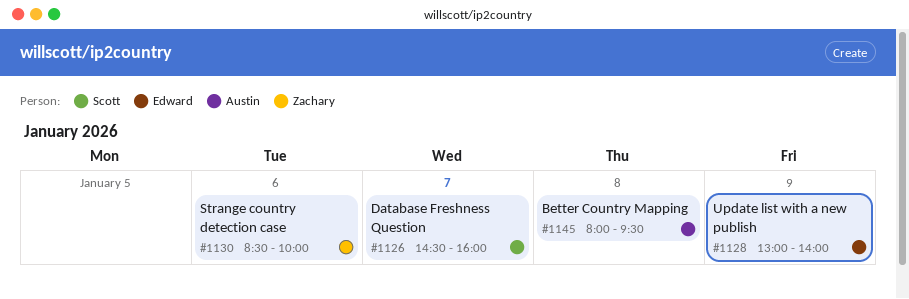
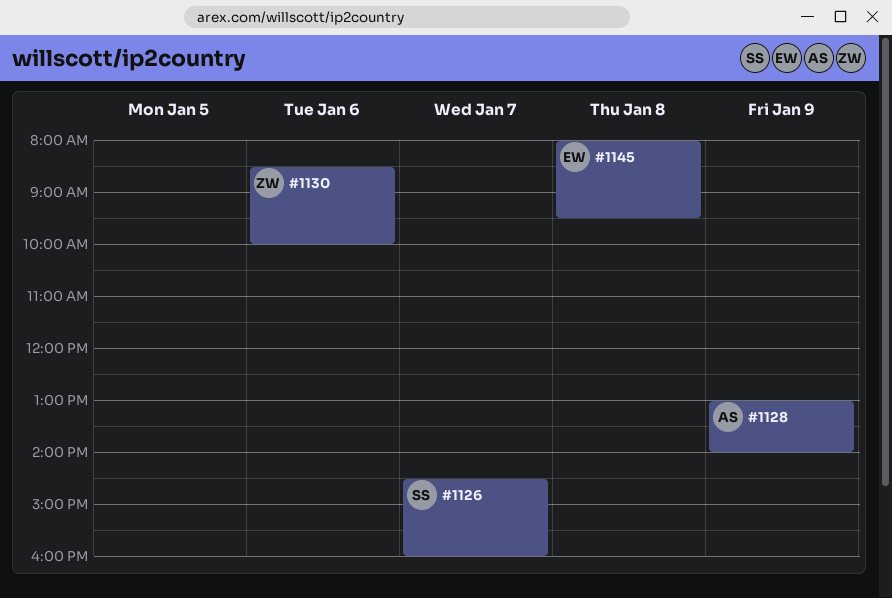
#1128, owner: Edward -> Austin
#1145, owner: Austin -> Edward

